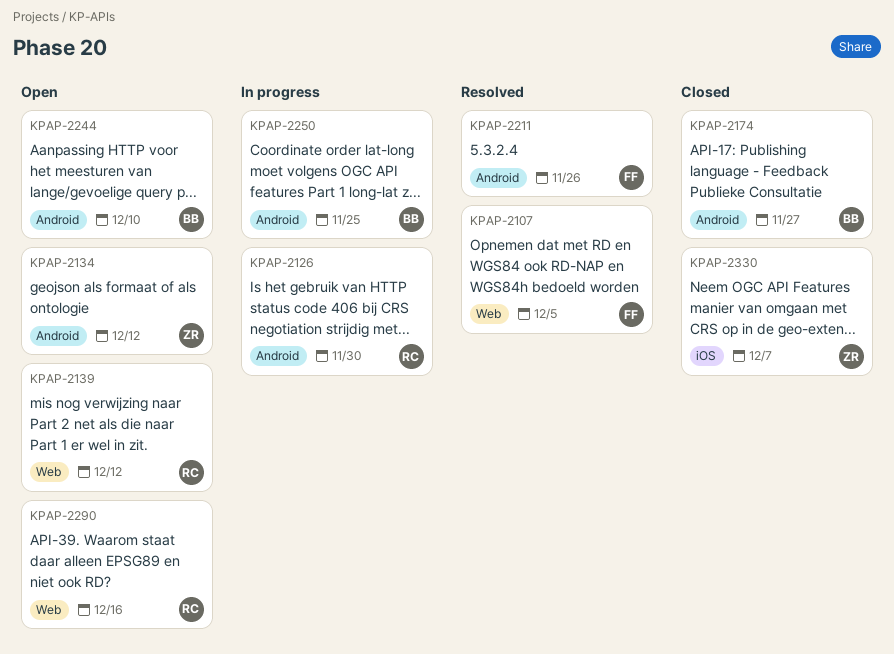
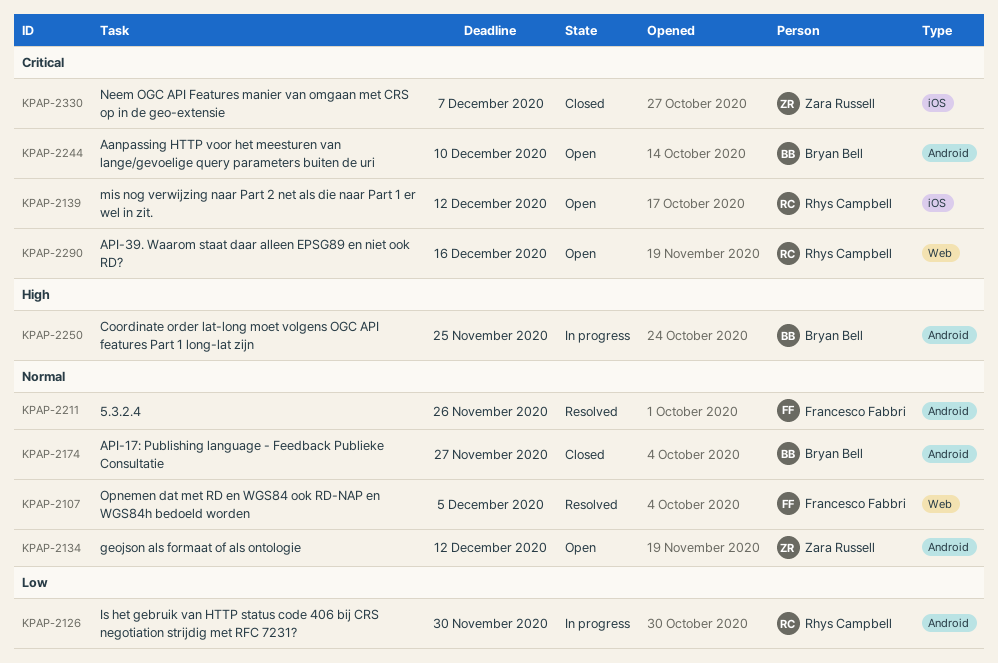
KPAP-2139, label: Web -> iOS

